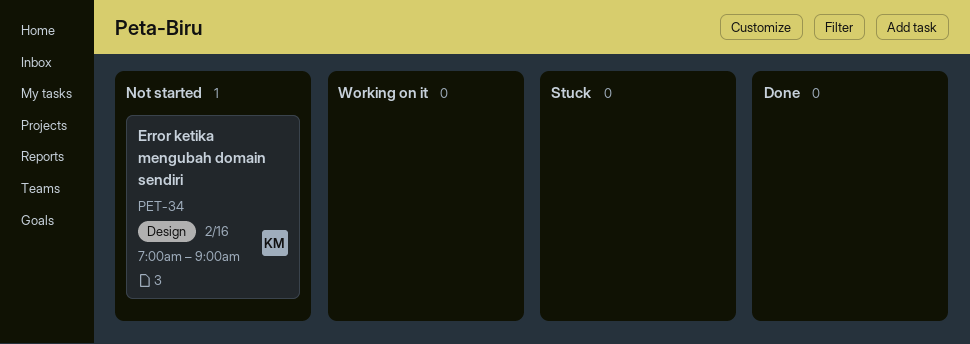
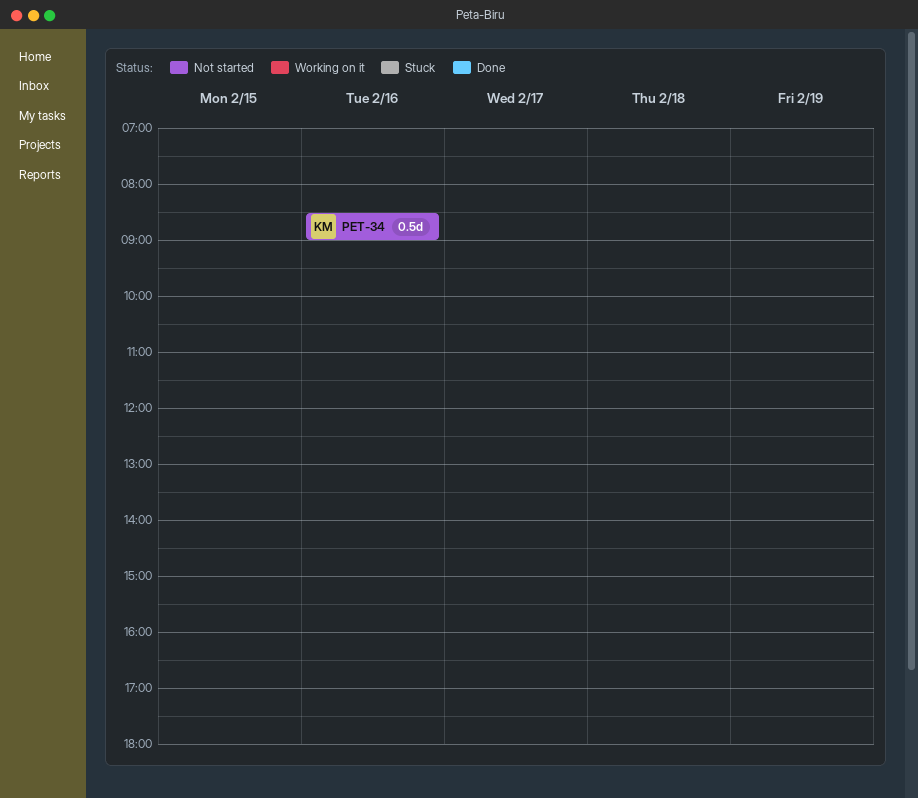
PET-34, begins: 07:00 -> 08:30

